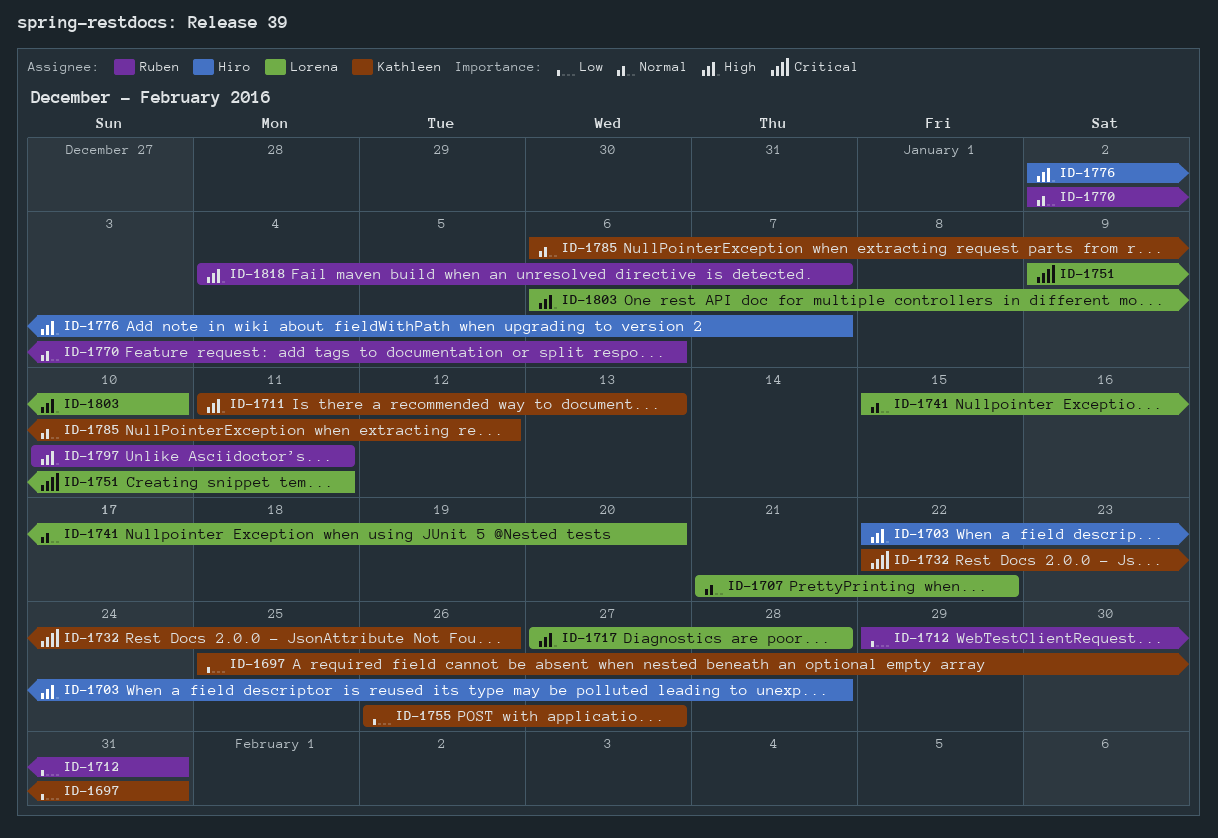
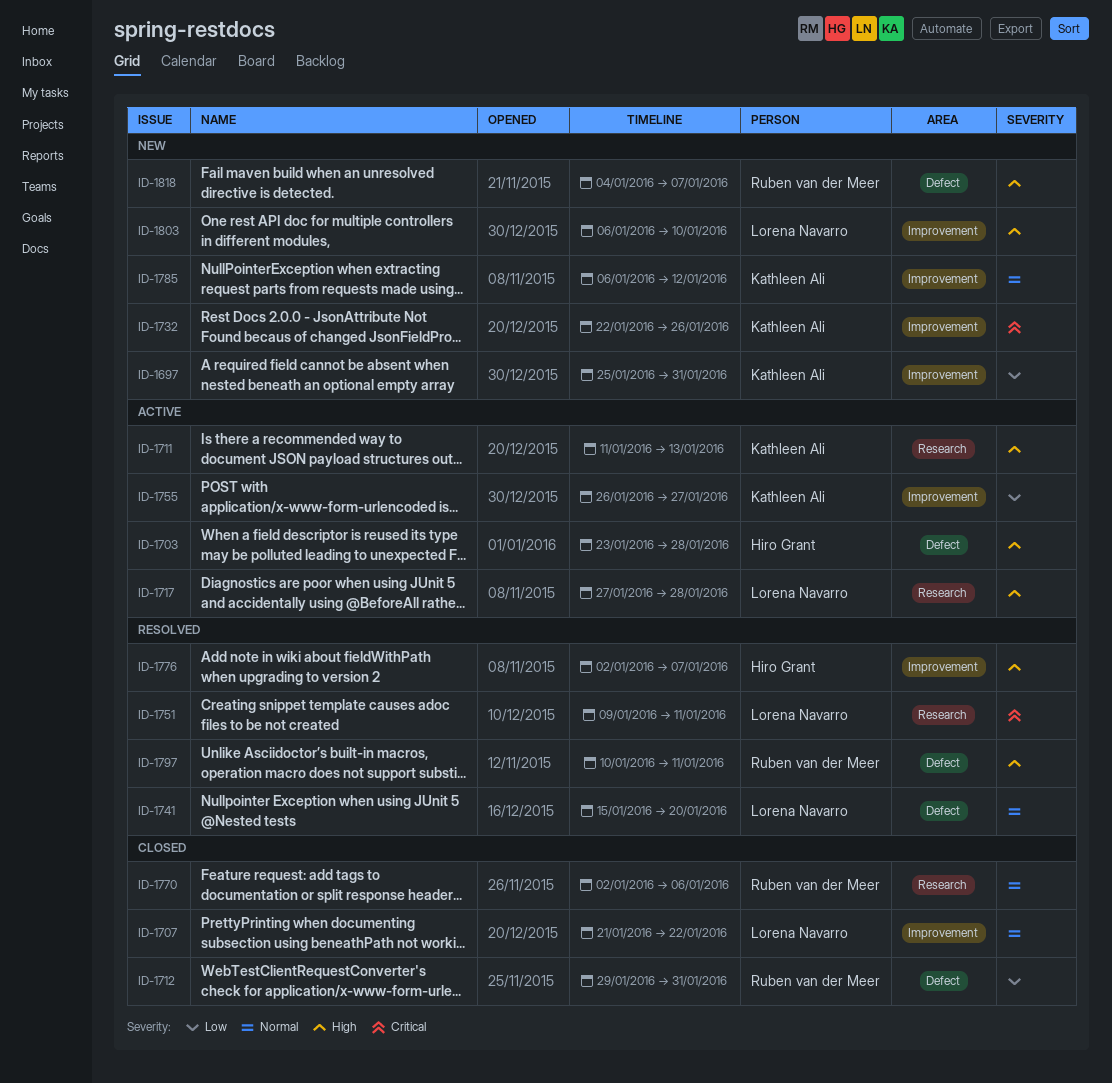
ID-1703, start: Jan 22 -> Jan 23

